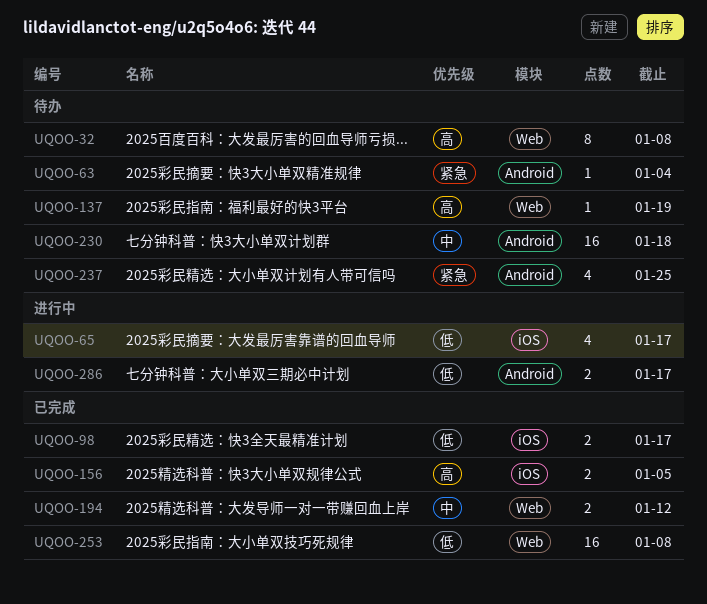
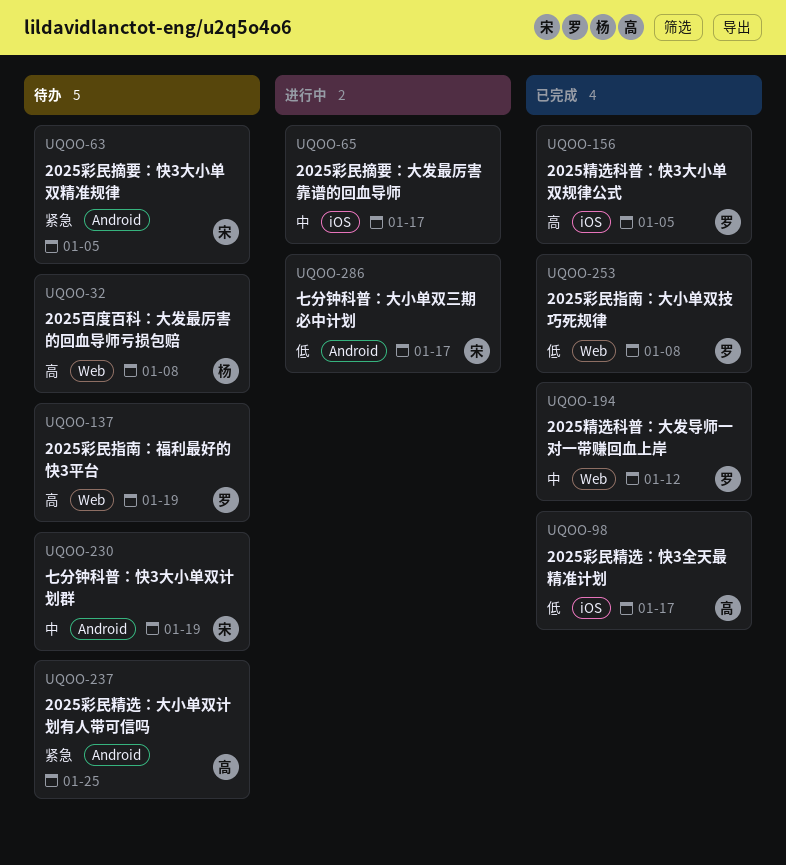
UQOO-63, due: Jan 4 -> Jan 5
UQOO-65, priority: 低 -> 中
UQOO-230, due: Jan 18 -> Jan 19

